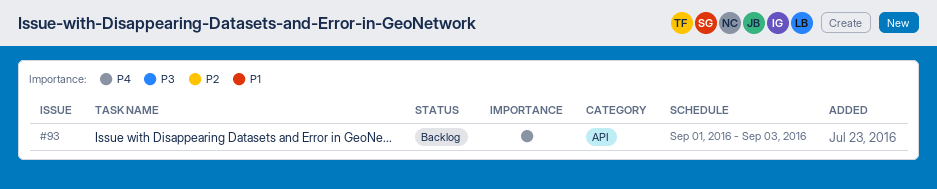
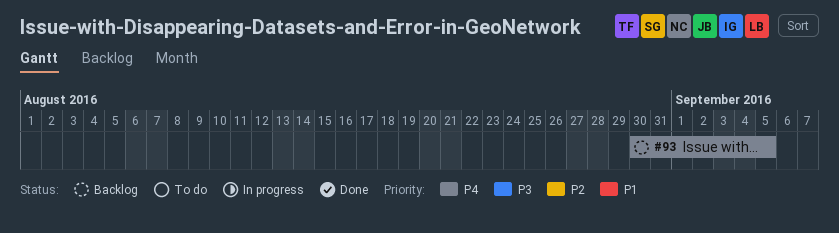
#93, start: Sep 1 -> Aug 30
#93, due: Sep 3 -> Sep 5

